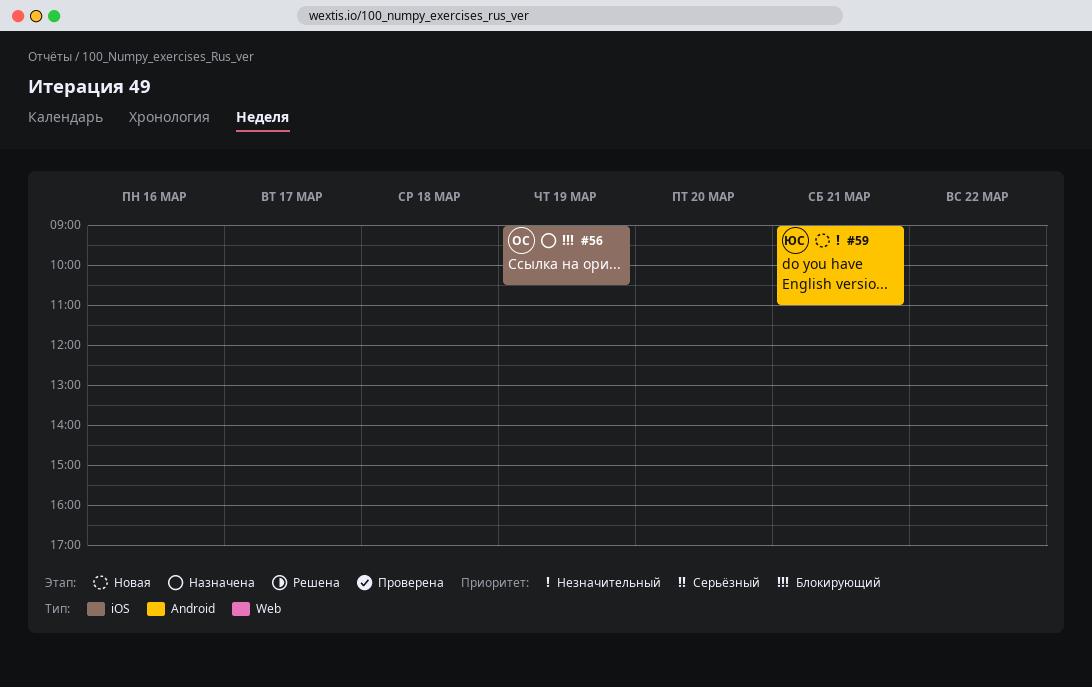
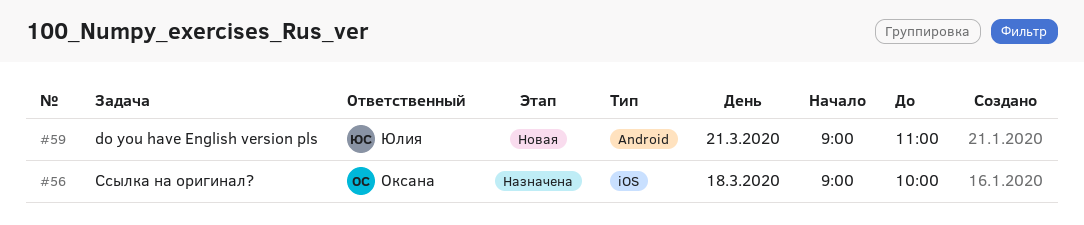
#56, day: Mar 19 -> Mar 18
#56, ends: 10:30 -> 10:00

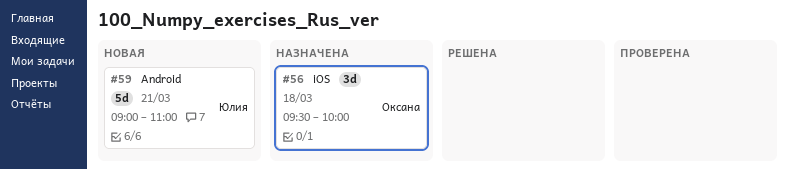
#56, begins: 09:00 -> 09:30

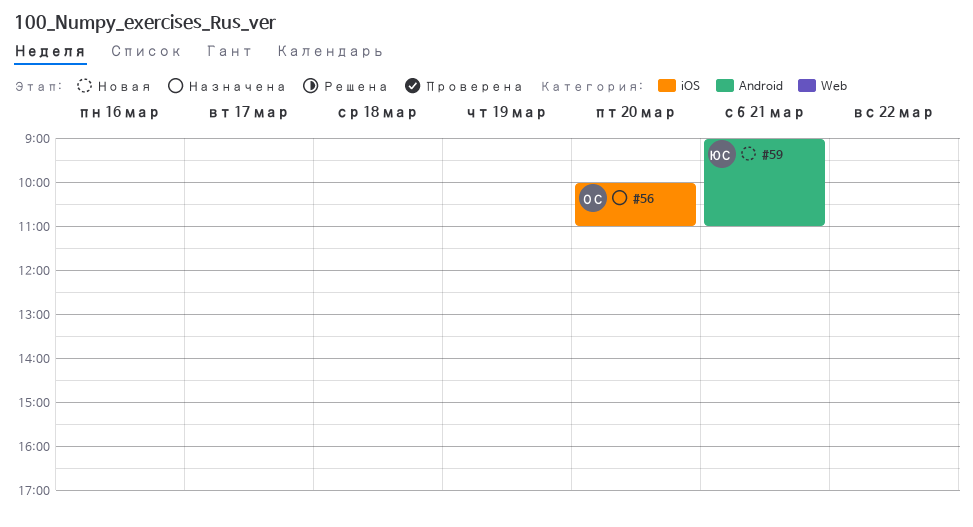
#56, day: Mar 18 -> Mar 20
#56, begins: 09:30 -> 10:00
#56, ends: 10:00 -> 11:00

